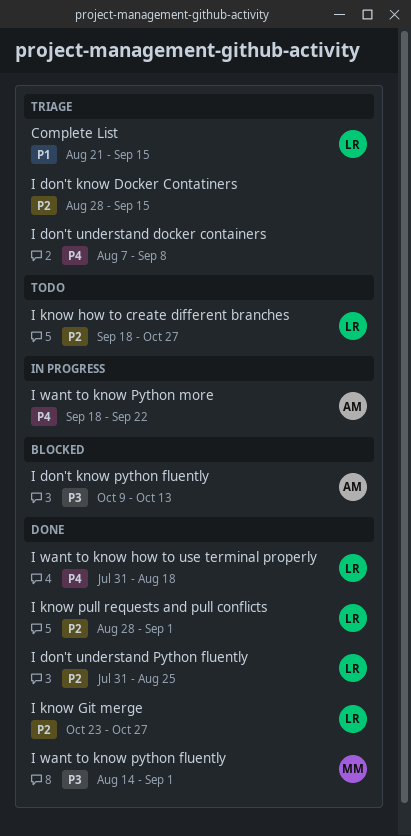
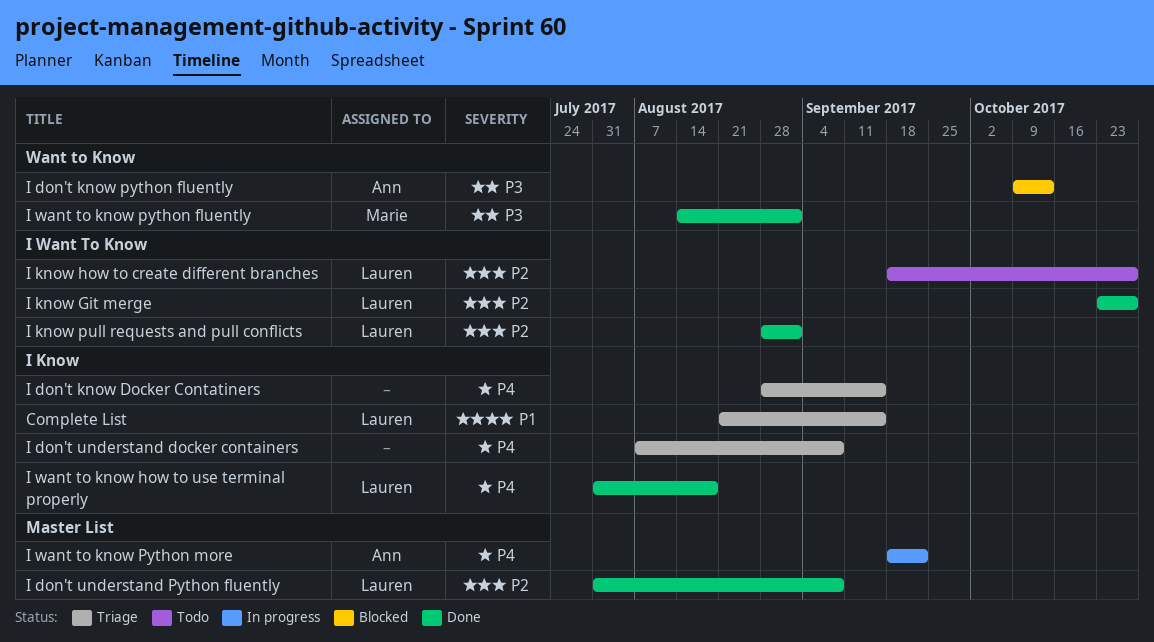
I don't know Docker Contatiners, priority: P2 -> P4
I don't understand Python fluently, due: Aug 25 -> Sep 8

